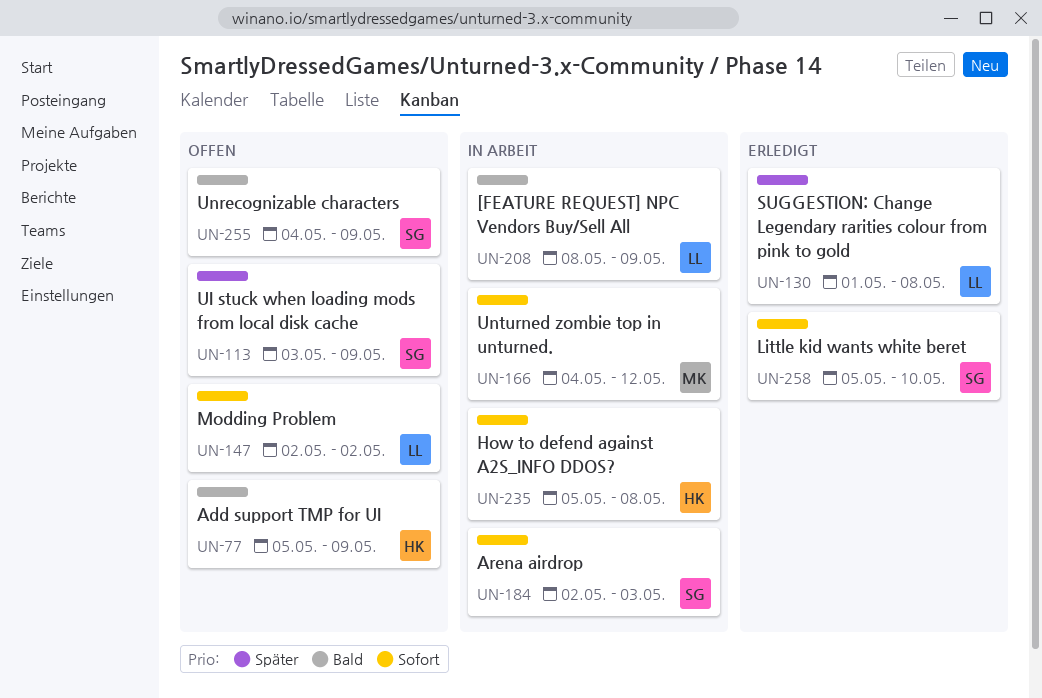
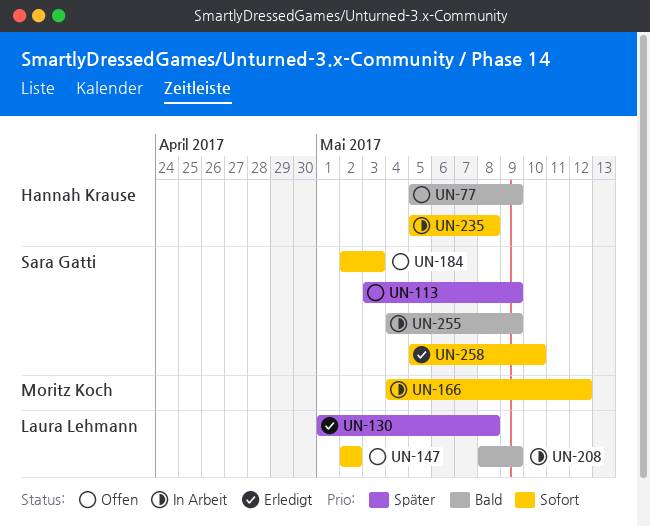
UN-184, status: In Arbeit -> Offen
UN-255, status: Offen -> In Arbeit

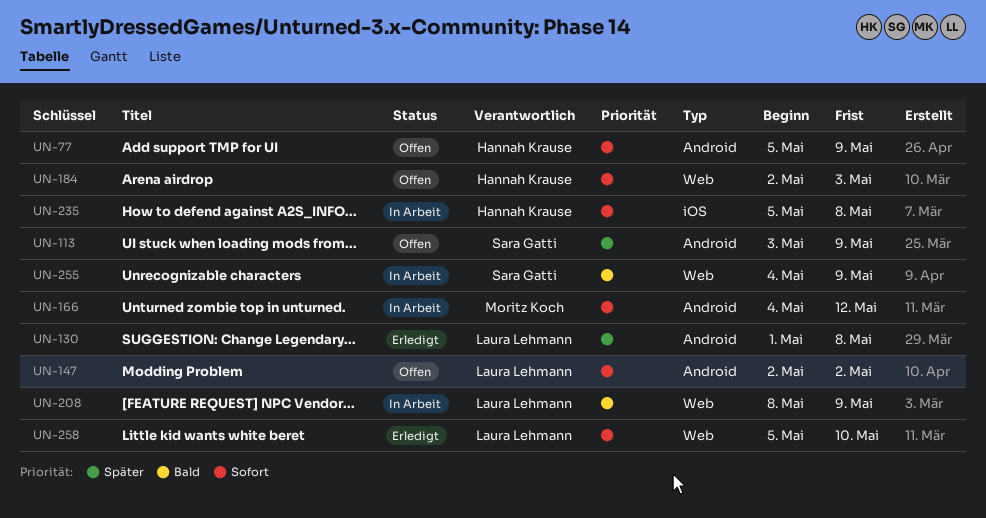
UN-77, priority: Bald -> Sofort
UN-184, owner: Sara Gatti -> Hannah Krause
UN-258, owner: Sara Gatti -> Laura Lehmann

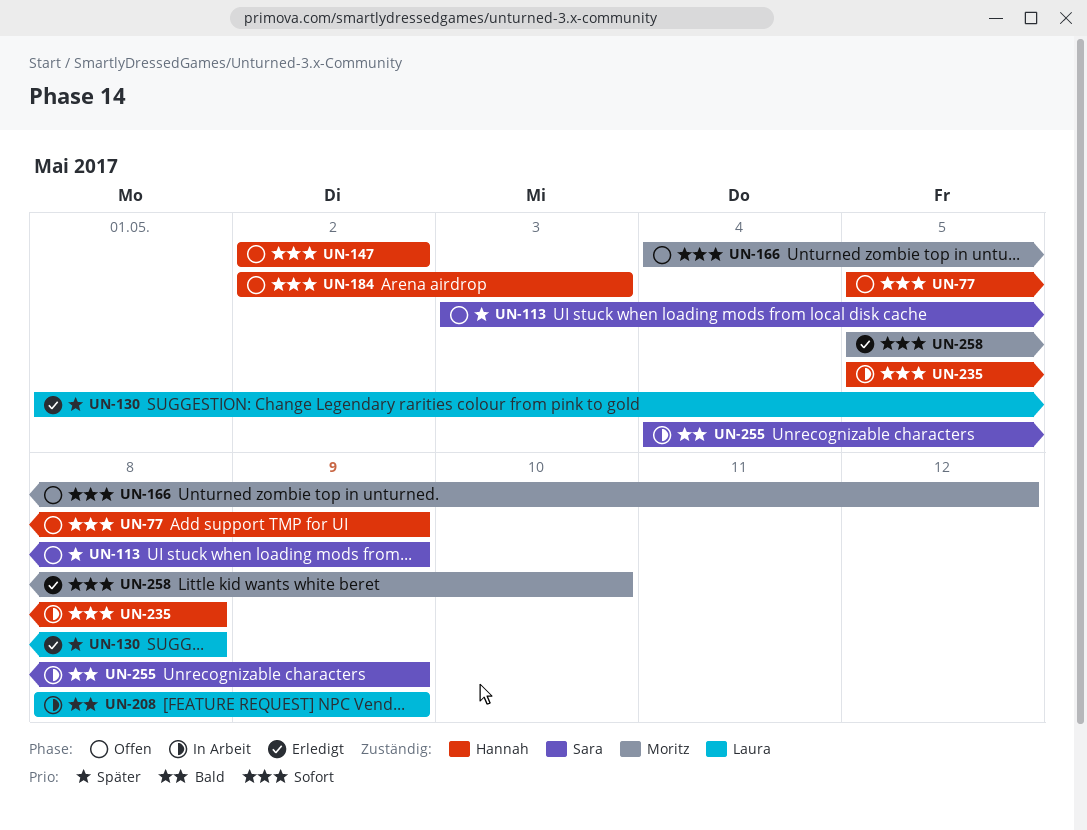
UN-147, owner: Laura Lehmann -> Hannah Krause
UN-166, status: In Arbeit -> Offen
UN-258, owner: Laura Lehmann -> Moritz Koch

